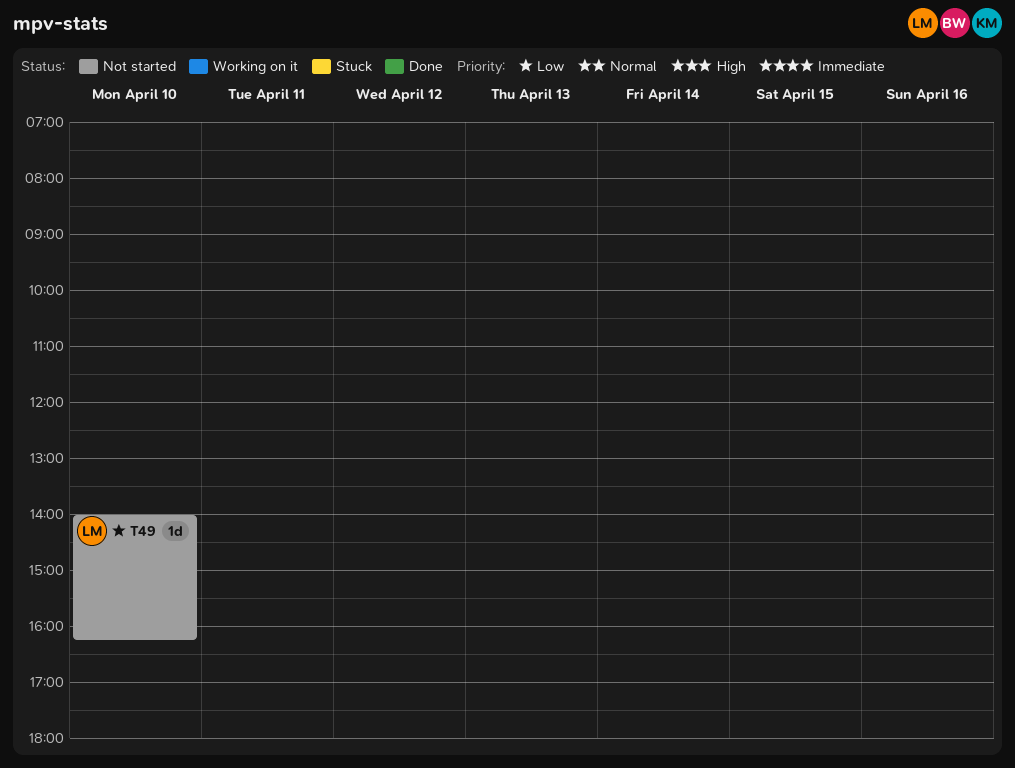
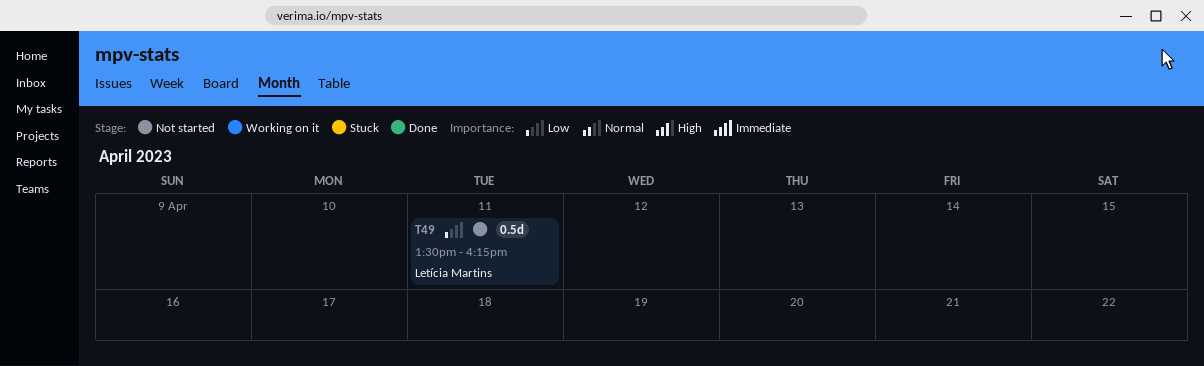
T49, estimate: 1d -> 0.5d
T49, day: Apr 10 -> Apr 11
T49, begins: 14:00 -> 13:30

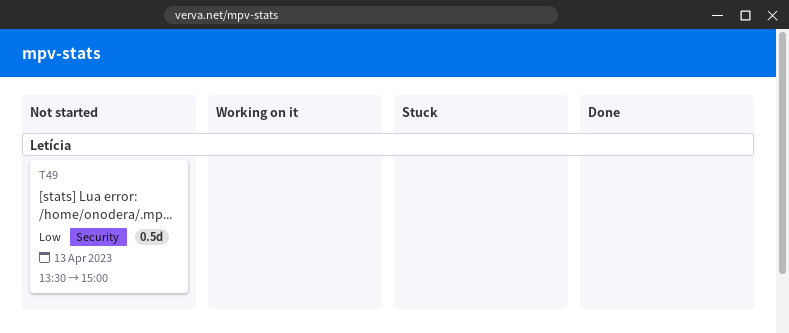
T49, day: Apr 11 -> Apr 13
T49, ends: 16:15 -> 15:00

